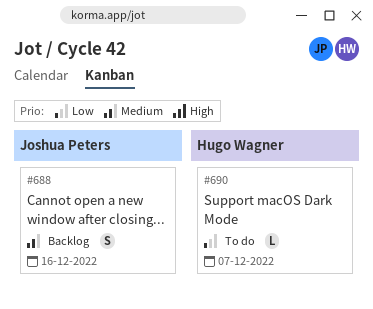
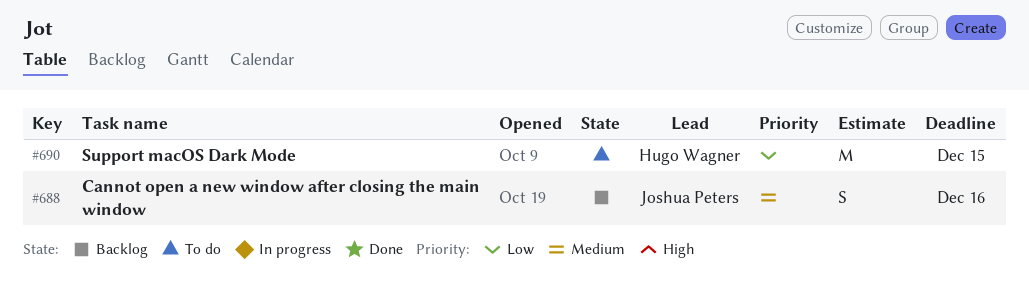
#690, estimate: L -> M
#690, due: Dec 7 -> Dec 15

